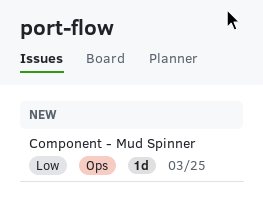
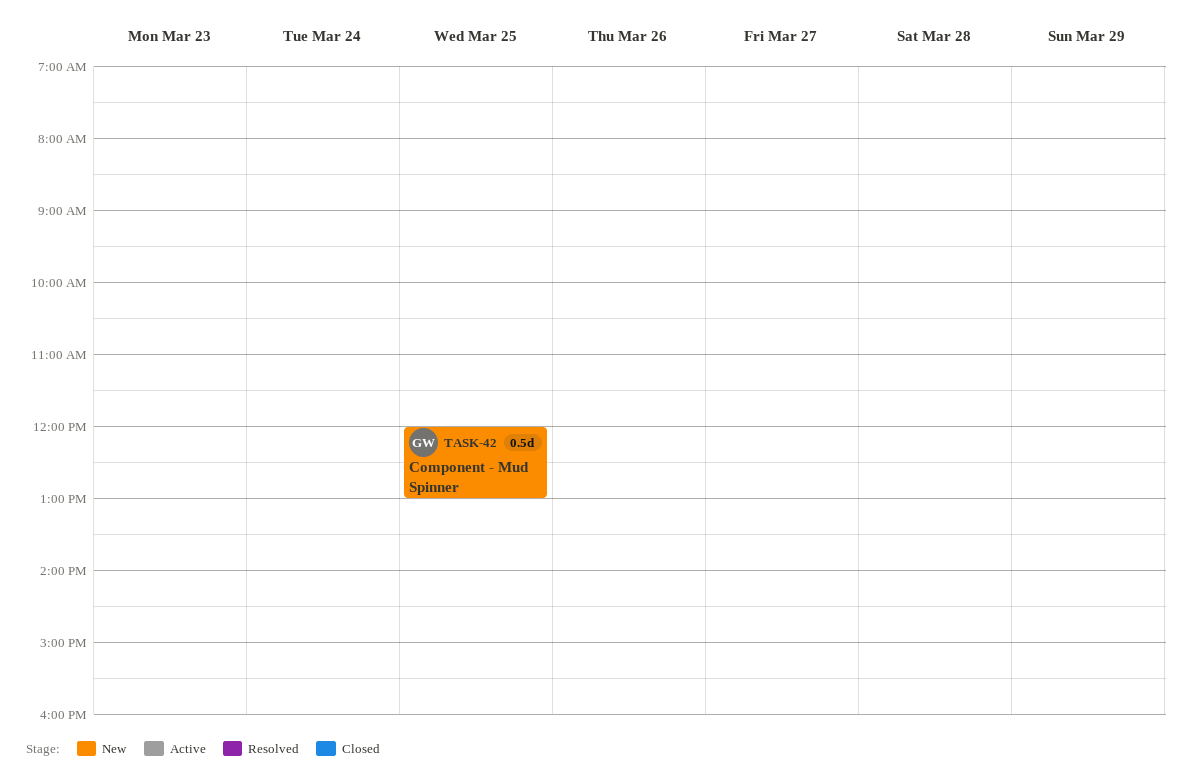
Component - Mud Spinner, estimate: 1d -> 0.5d

